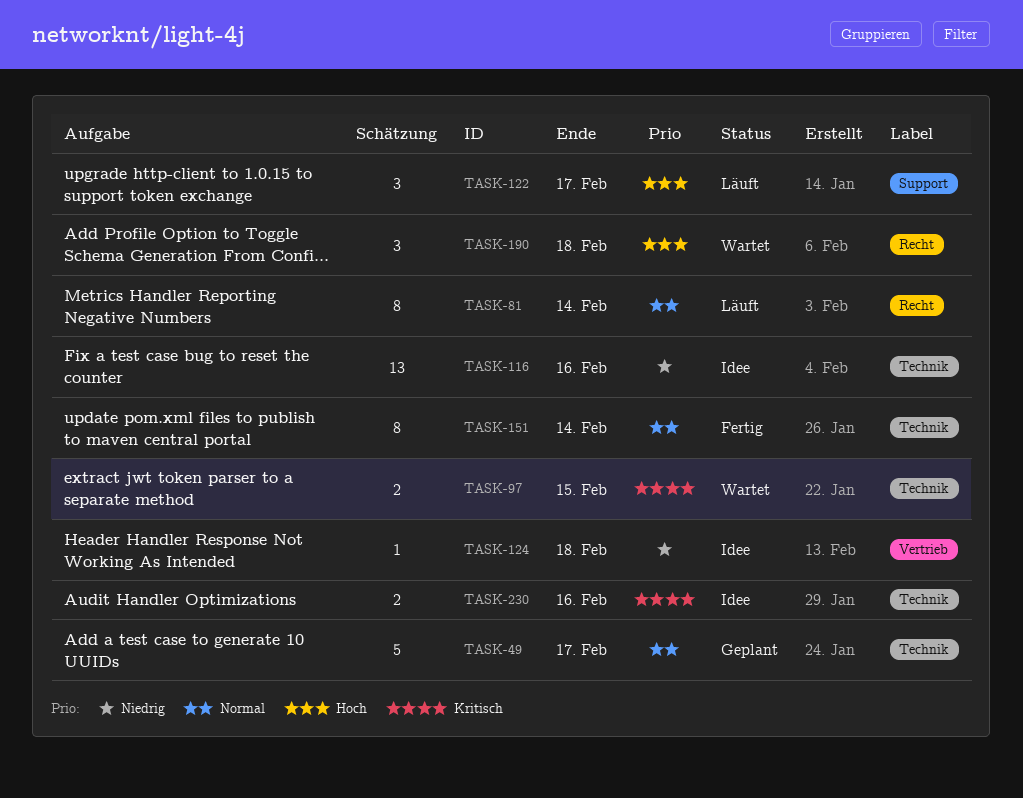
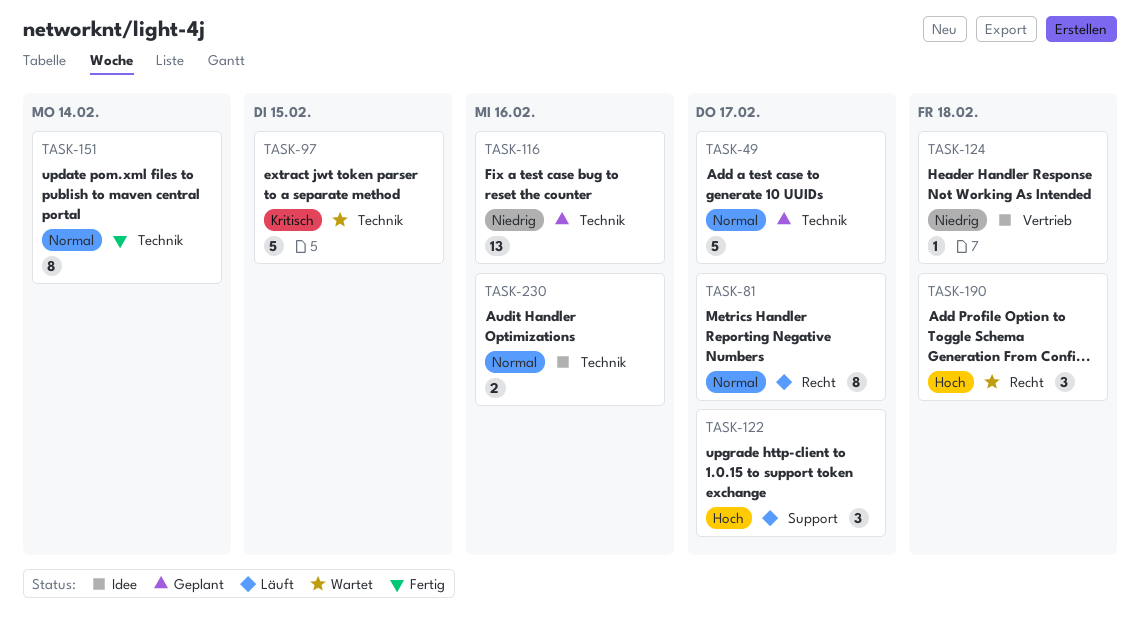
TASK-81, due: Feb 14 -> Feb 17
TASK-97, estimate: 2 -> 5
TASK-116, status: Idee -> Geplant
TASK-230, priority: Kritisch -> Normal

